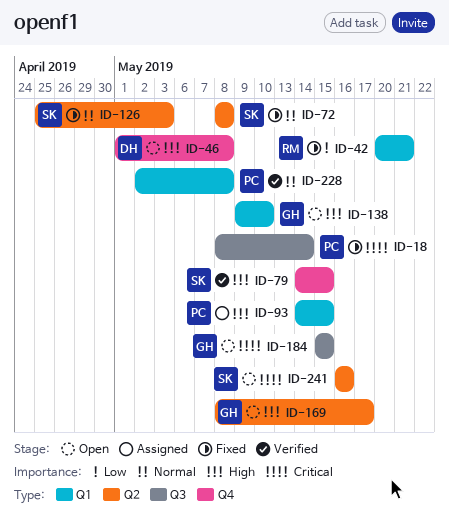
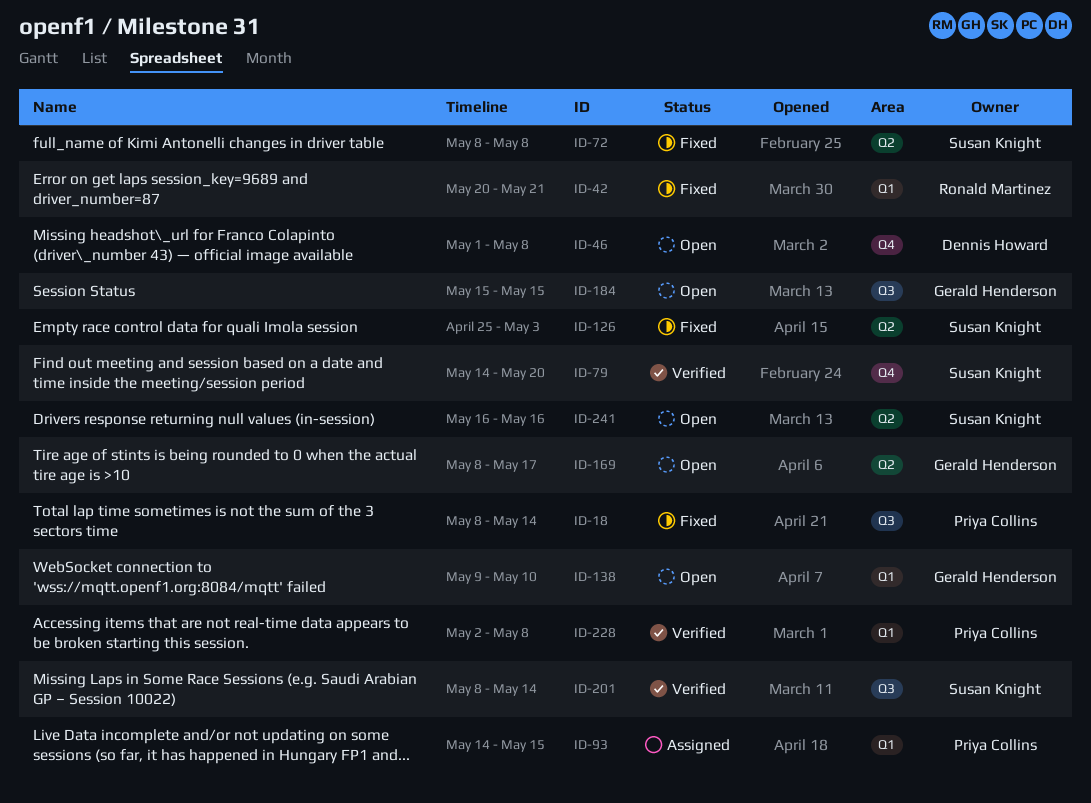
ID-79, due: May 15 -> May 20
ID-201: none -> present

